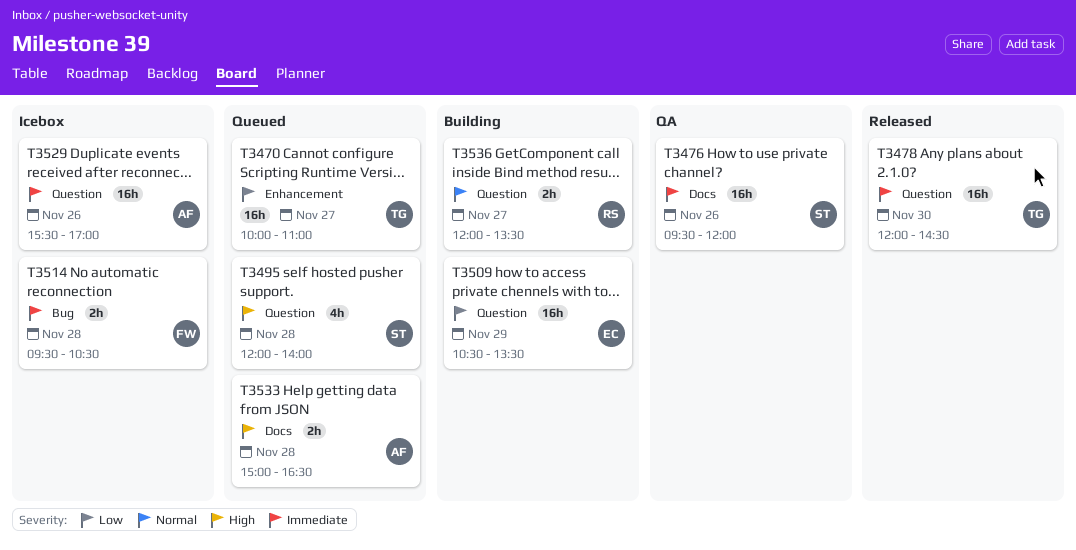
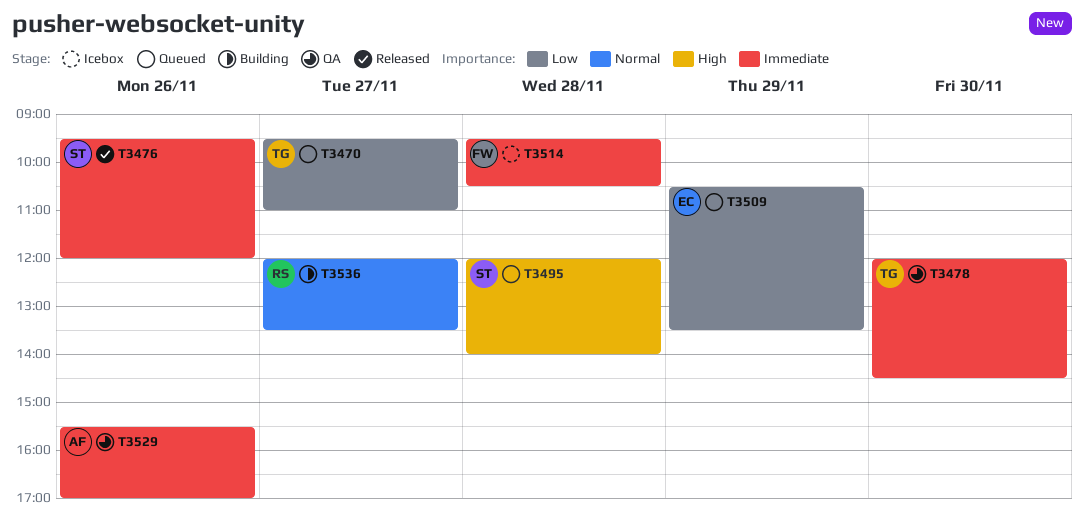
T3470, begins: 10:00 -> 09:30
T3476, status: QA -> Released
T3478, status: Released -> QA
T3509, status: Building -> Queued
T3529, status: Icebox -> QA
T3533: present -> none

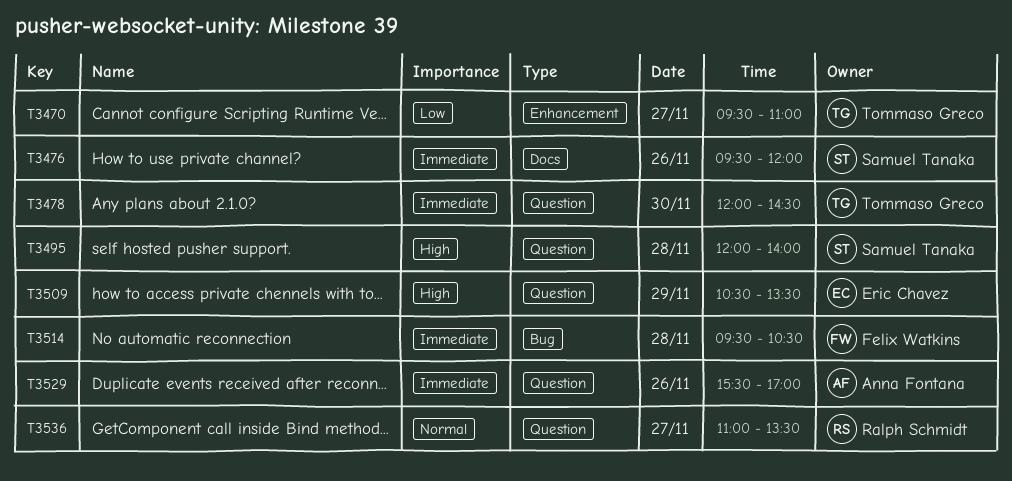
T3509, priority: Low -> High
T3536, begins: 12:00 -> 11:00

